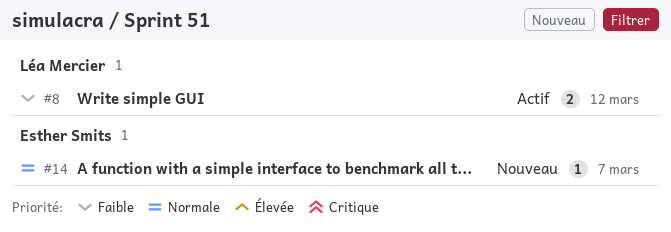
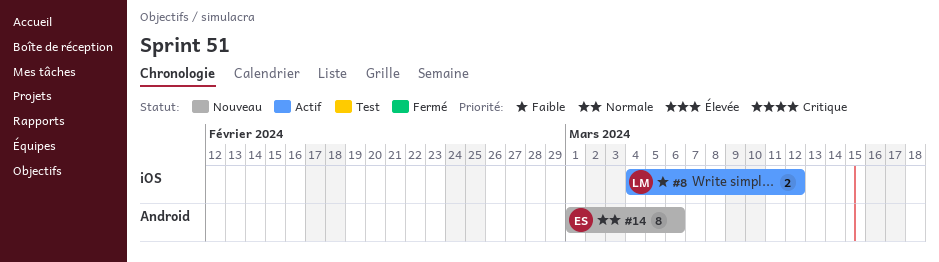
#14, estimate: 1 -> 8
#14, due: Mar 7 -> Mar 6

